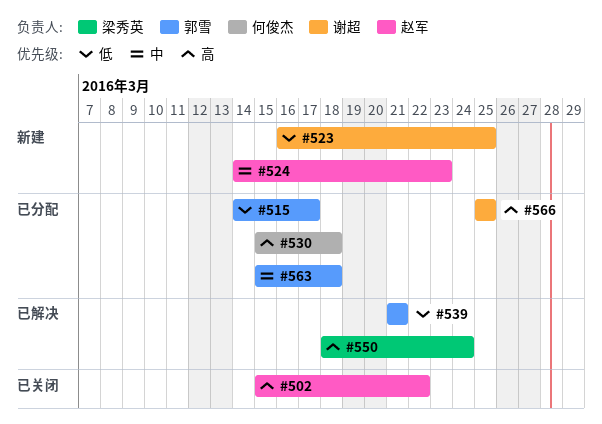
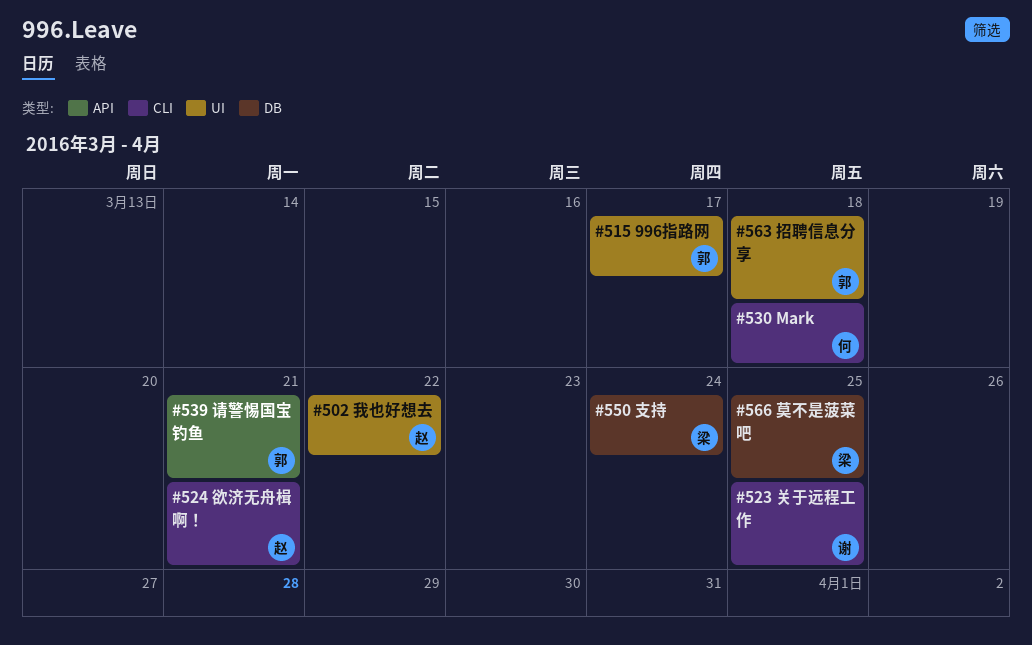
#524, due: Mar 23 -> Mar 21
#566, owner: 谢超 -> 梁秀英

